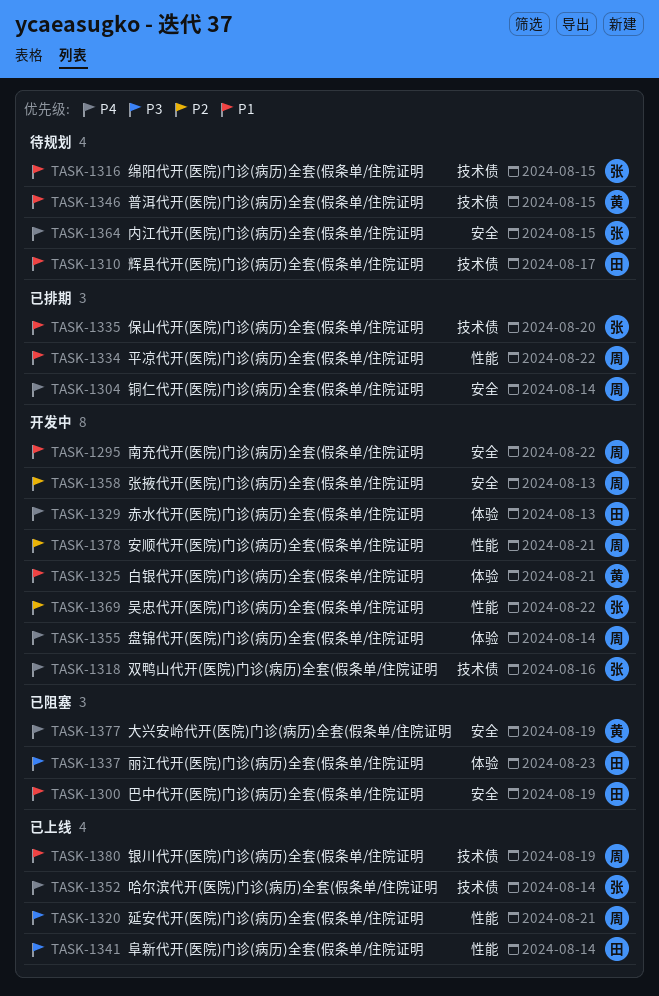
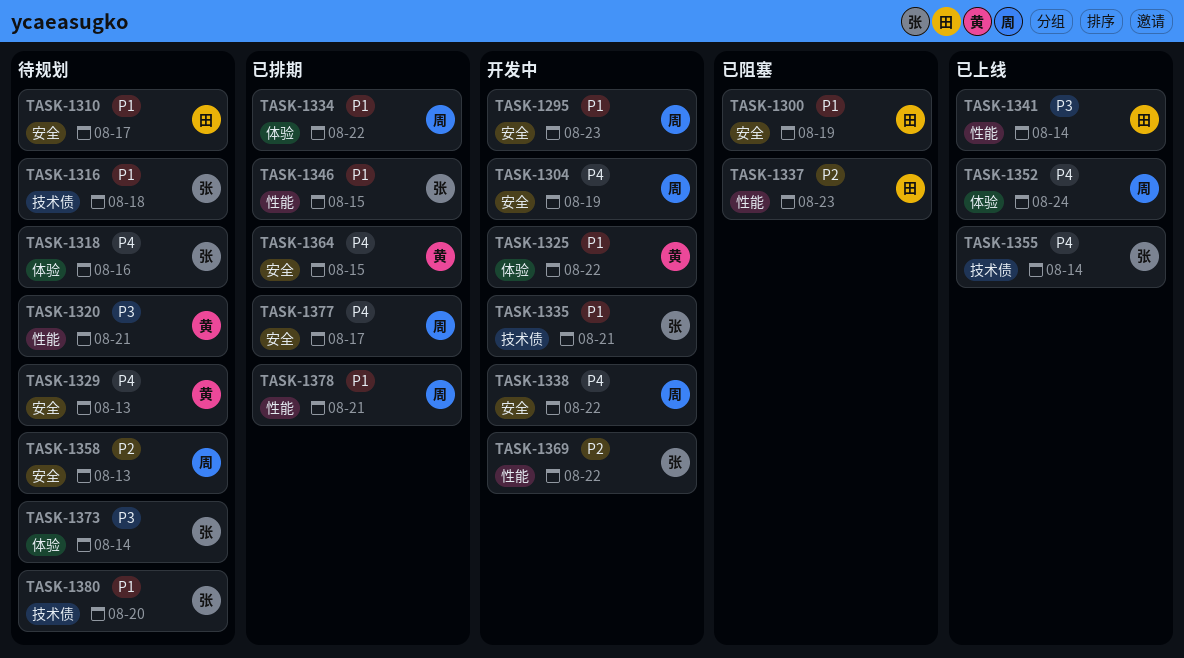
TASK-1295, due: Aug 22 -> Aug 23
TASK-1304, status: 已排期 -> 开发中
TASK-1304, due: Aug 14 -> Aug 19
TASK-1310, label: 技术债 -> 安全
TASK-1316, due: Aug 15 -> Aug 18
TASK-1318, status: 开发中 -> 待规划
TASK-1318, label: 技术债 -> 体验
TASK-1320, status: 已上线 -> 待规划
TASK-1320, owner: 周 -> 黄
TASK-1325, due: Aug 21 -> Aug 22
TASK-1329, status: 开发中 -> 待规划
TASK-1329, owner: 田 -> 黄
TASK-1329, label: 体验 -> 安全
TASK-1334, label: 性能 -> 体验
TASK-1335, status: 已排期 -> 开发中
TASK-1335, due: Aug 20 -> Aug 21
TASK-1337, priority: P3 -> P2
TASK-1337, label: 体验 -> 性能
TASK-1338: none -> present
TASK-1346, status: 待规划 -> 已排期
TASK-1346, owner: 黄 -> 张
TASK-1346, label: 技术债 -> 性能
TASK-1352, owner: 张 -> 周
TASK-1352, label: 技术债 -> 体验
TASK-1352, due: Aug 14 -> Aug 24
TASK-1355, status: 开发中 -> 已上线
TASK-1355, owner: 周 -> 张
TASK-1355, label: 体验 -> 技术债
TASK-1358, status: 开发中 -> 待规划
TASK-1364, status: 待规划 -> 已排期
TASK-1364, owner: 张 -> 黄
TASK-1373: none -> present
TASK-1377, status: 已阻塞 -> 已排期
TASK-1377, owner: 黄 -> 周
TASK-1377, due: Aug 19 -> Aug 17
TASK-1378, status: 开发中 -> 已排期
TASK-1378, priority: P2 -> P1
TASK-1380, status: 已上线 -> 待规划
TASK-1380, owner: 周 -> 张
TASK-1380, due: Aug 19 -> Aug 20

